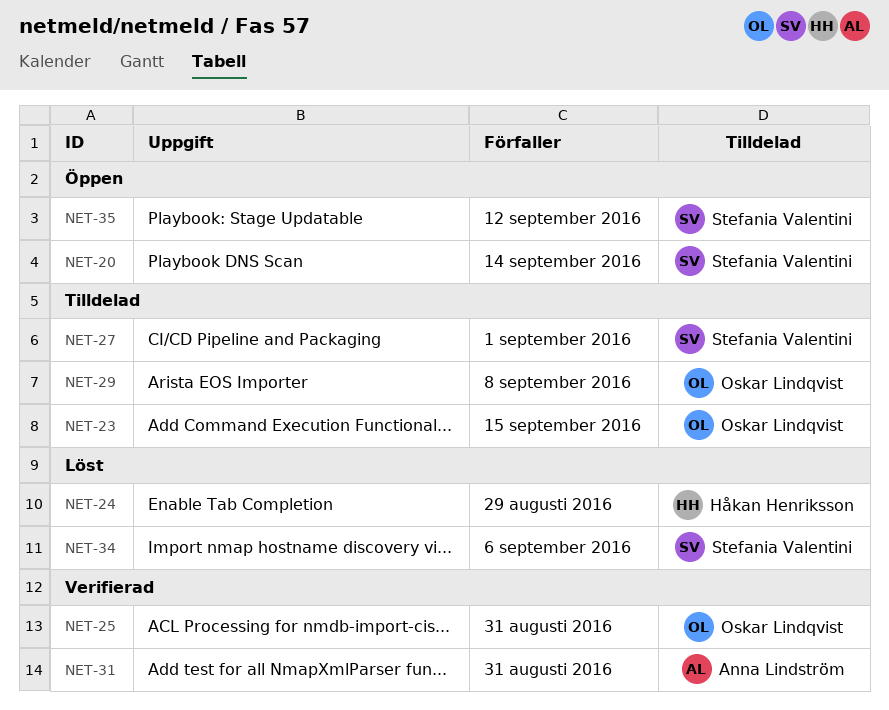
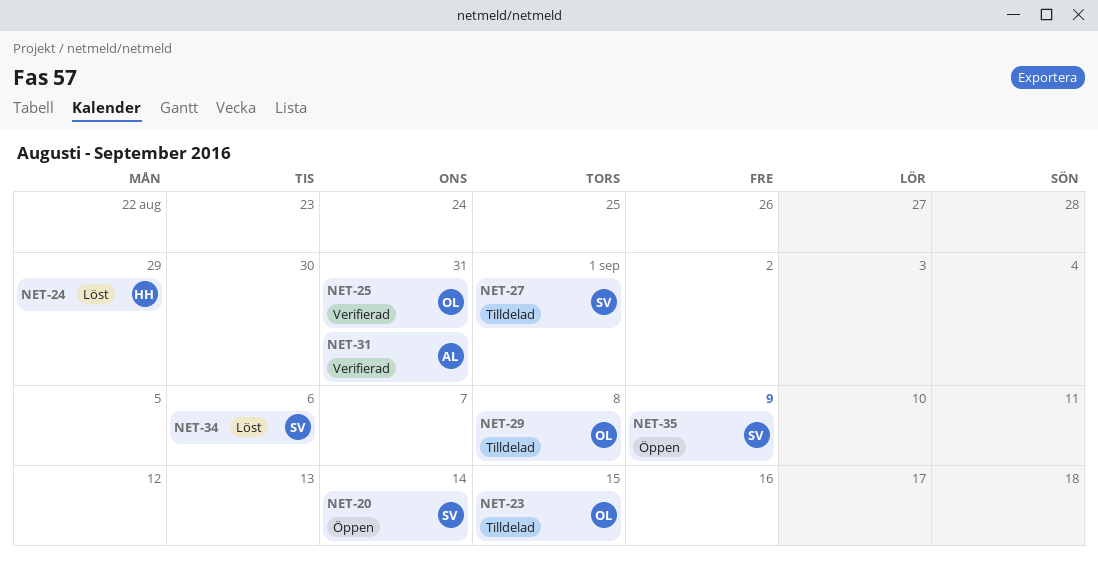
NET-35, due: Sep 12 -> Sep 9

